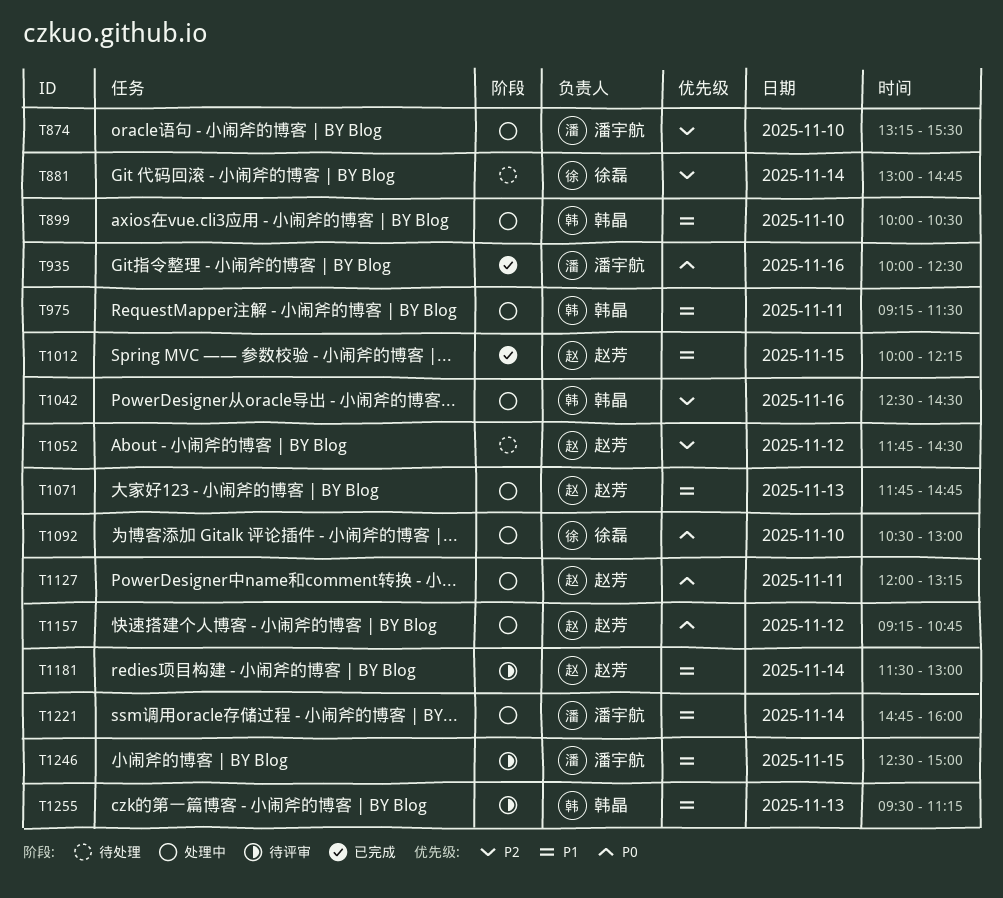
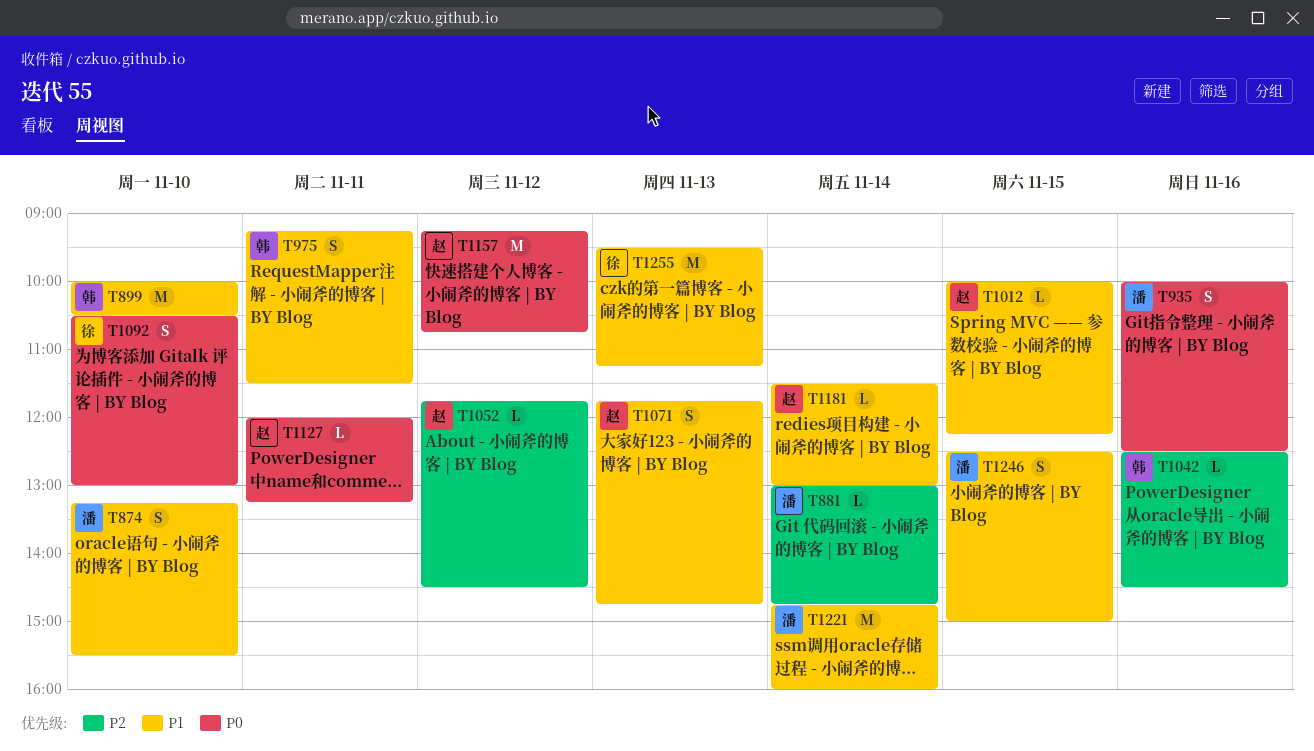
T874, priority: P2 -> P1
T881, owner: 徐磊 -> 潘宇航
T1255, owner: 韩晶 -> 徐磊

